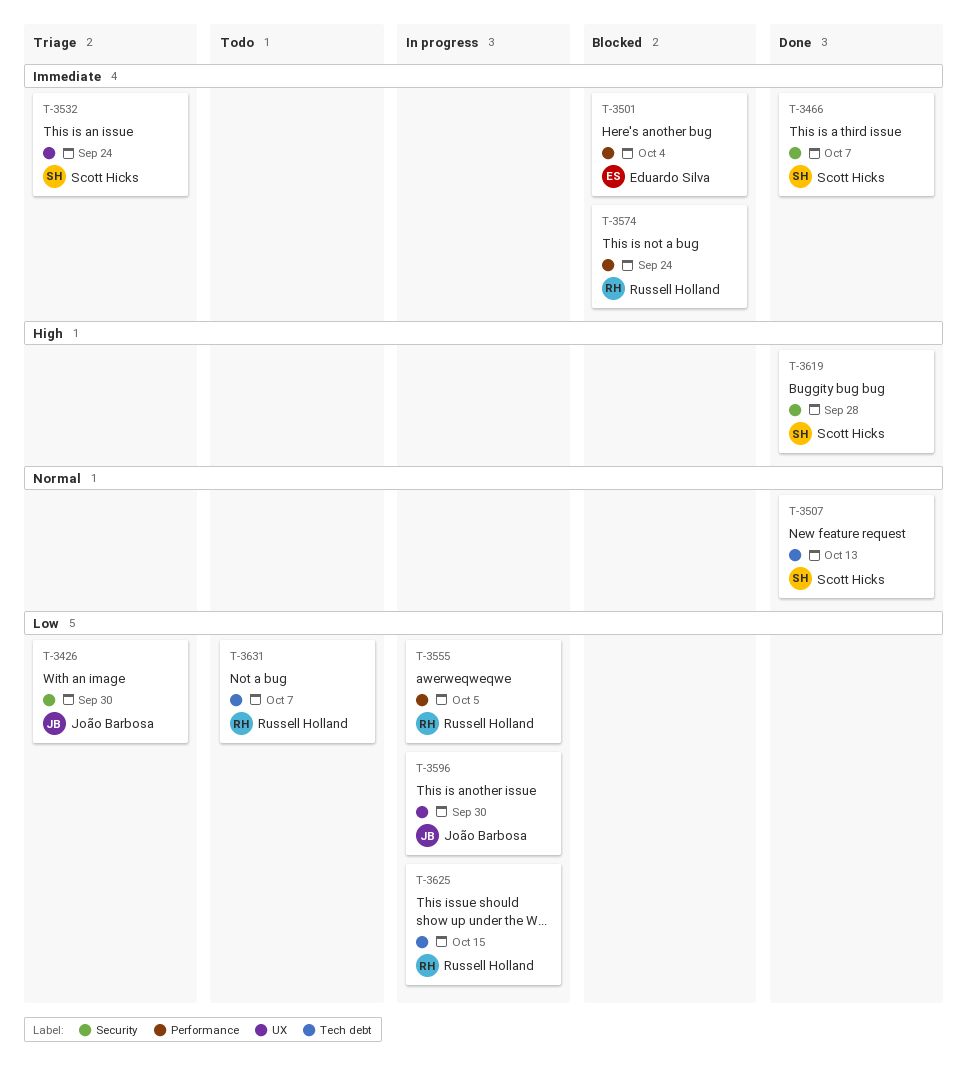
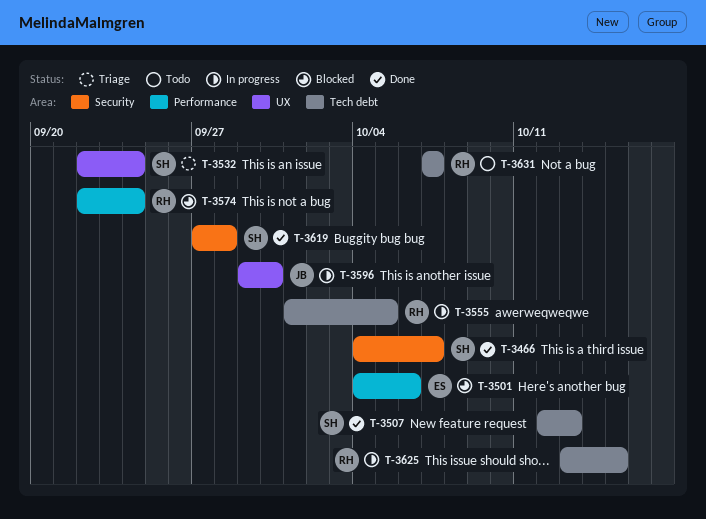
T-3426: present -> none
T-3501, due: Oct 4 -> Oct 6
T-3555, label: Performance -> Tech debt

